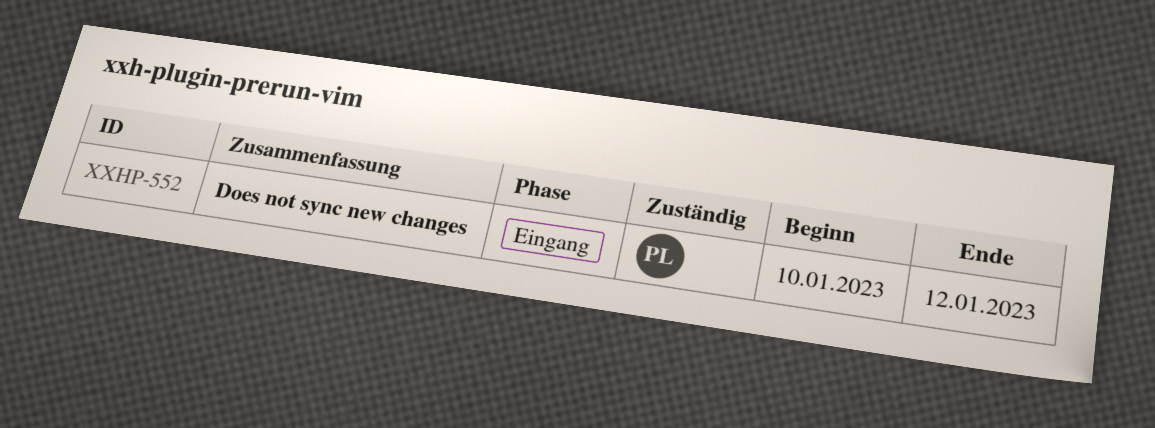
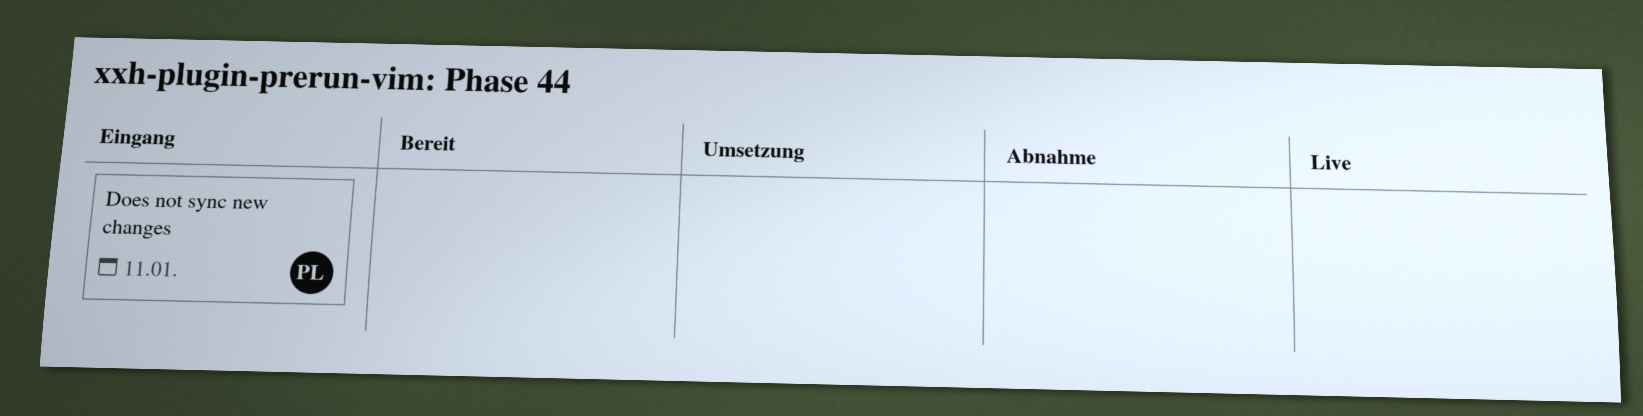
Does not sync new changes, due: Jan 12 -> Jan 11

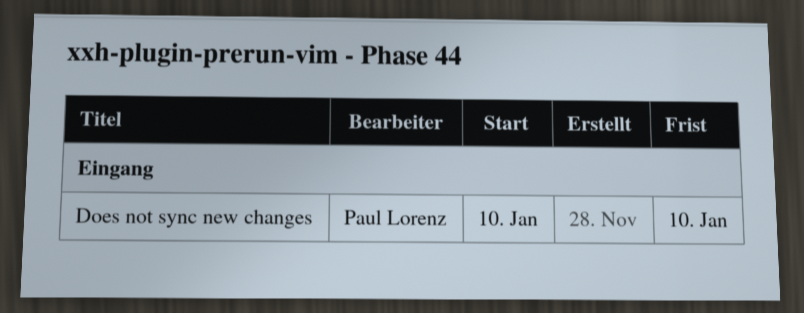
Does not sync new changes, due: Jan 11 -> Jan 10

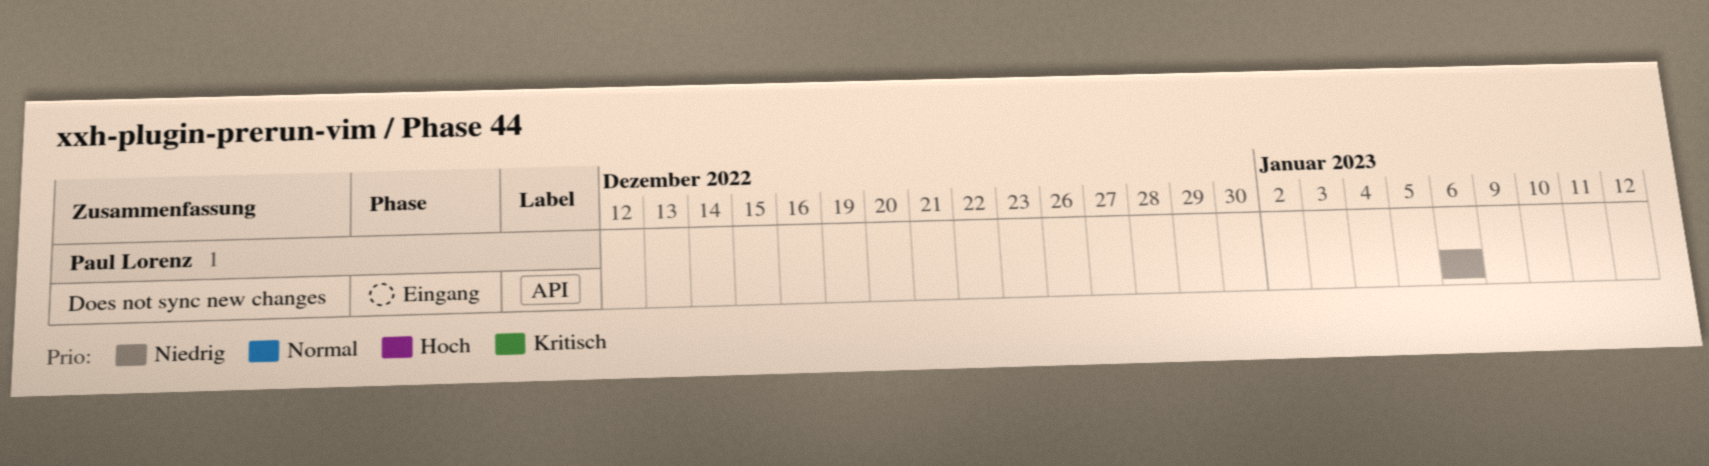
Does not sync new changes, start: Jan 10 -> Jan 6
Does not sync new changes, due: Jan 10 -> Jan 6

